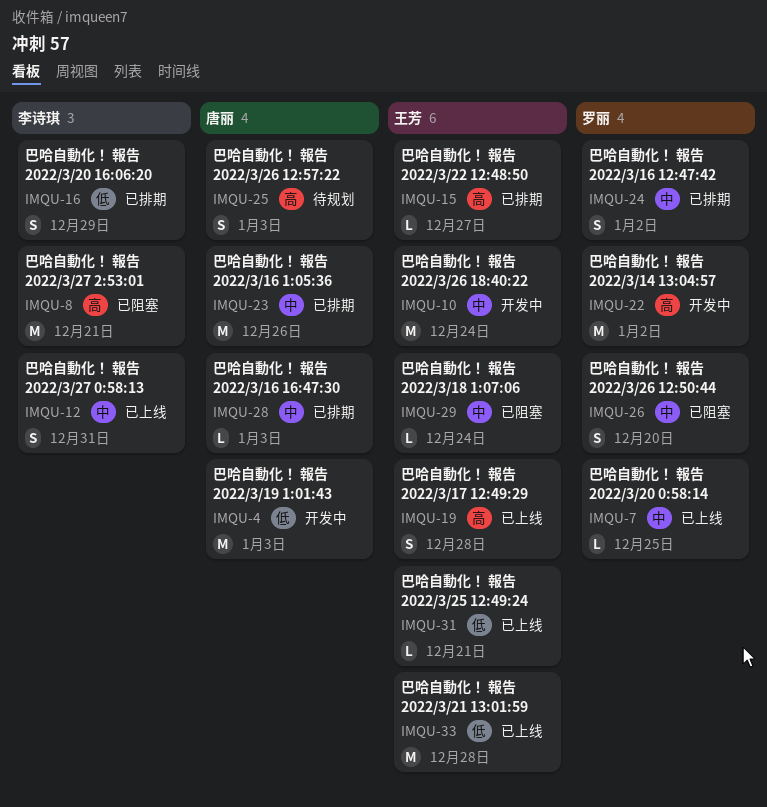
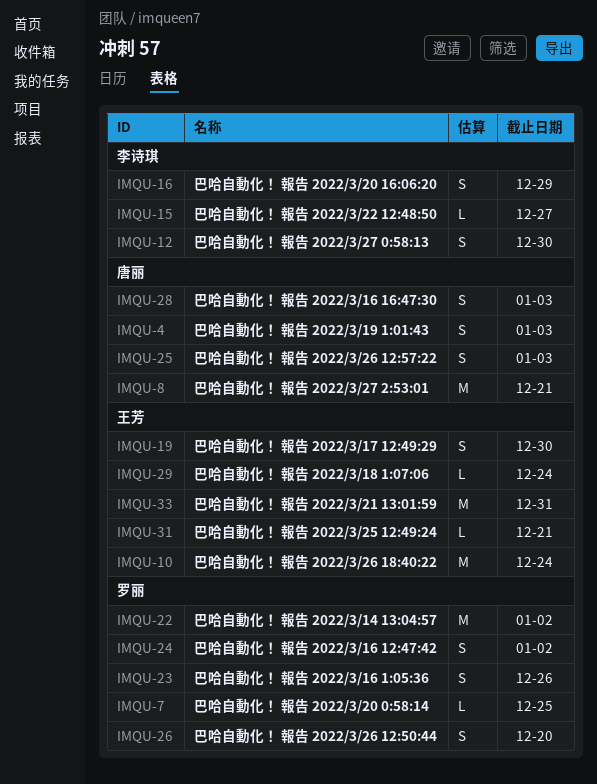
IMQU-4, estimate: M -> S
IMQU-8, owner: 李诗琪 -> 唐丽
IMQU-12, due: Dec 31 -> Dec 30
IMQU-15, owner: 王芳 -> 李诗琪
IMQU-19, due: Dec 28 -> Dec 30
IMQU-23, owner: 唐丽 -> 罗丽
IMQU-23, estimate: M -> S
IMQU-28, estimate: L -> S
IMQU-33, due: Dec 28 -> Dec 31

